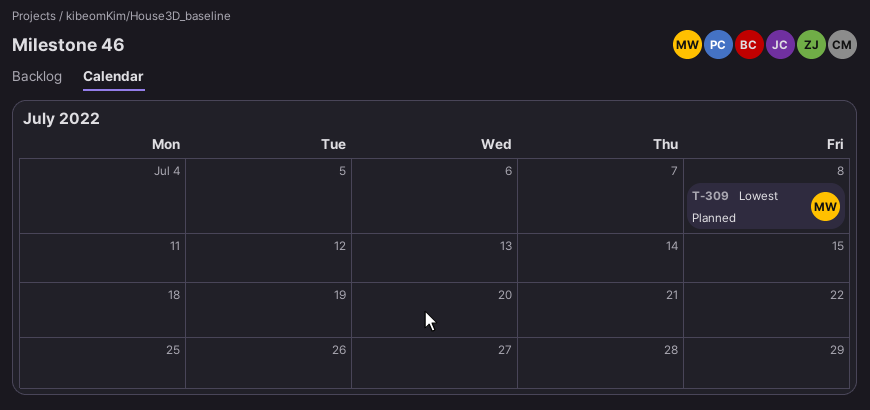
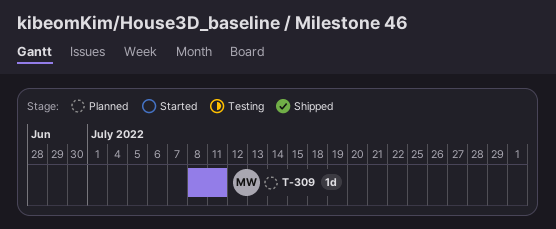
T-309, due: Jul 8 -> Jul 11

